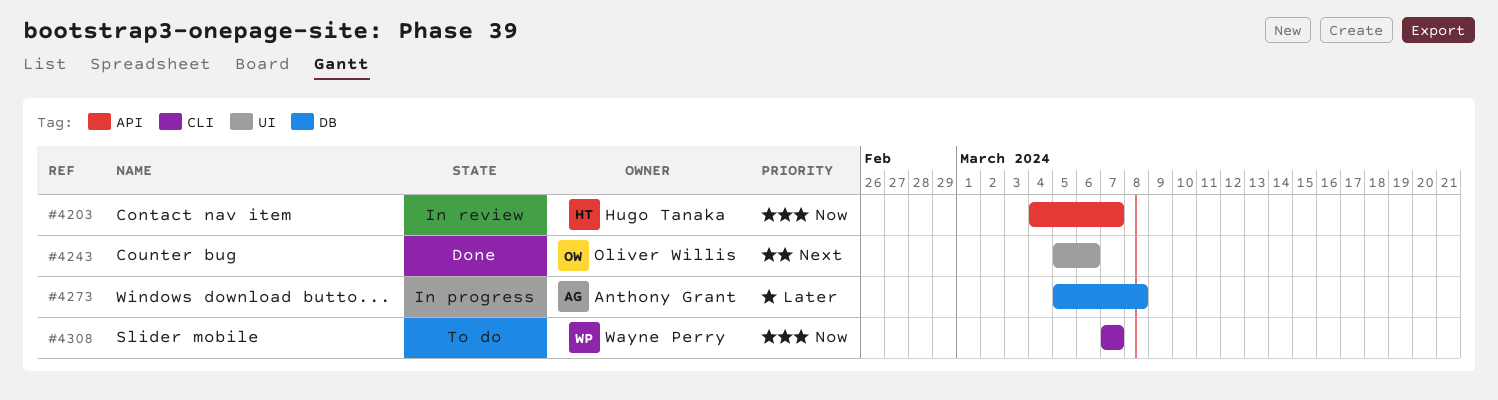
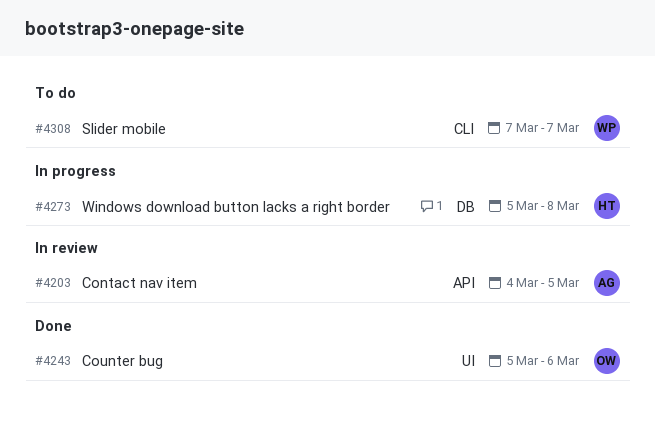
#4203, owner: Hugo Tanaka -> Anthony Grant
#4203, due: Mar 7 -> Mar 5
#4273, owner: Anthony Grant -> Hugo Tanaka

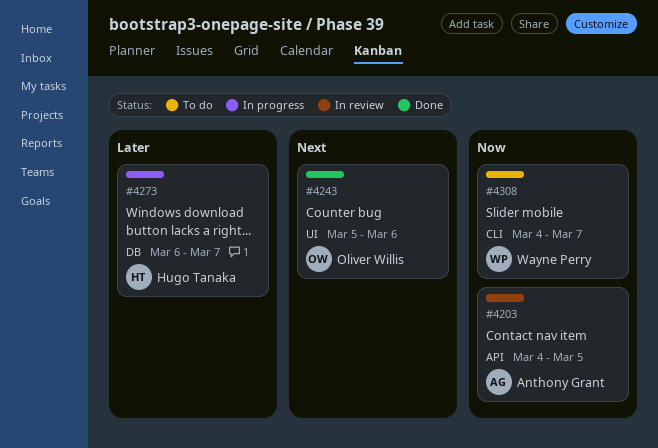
#4273, start: Mar 5 -> Mar 6
#4273, due: Mar 8 -> Mar 7
#4308, start: Mar 7 -> Mar 4

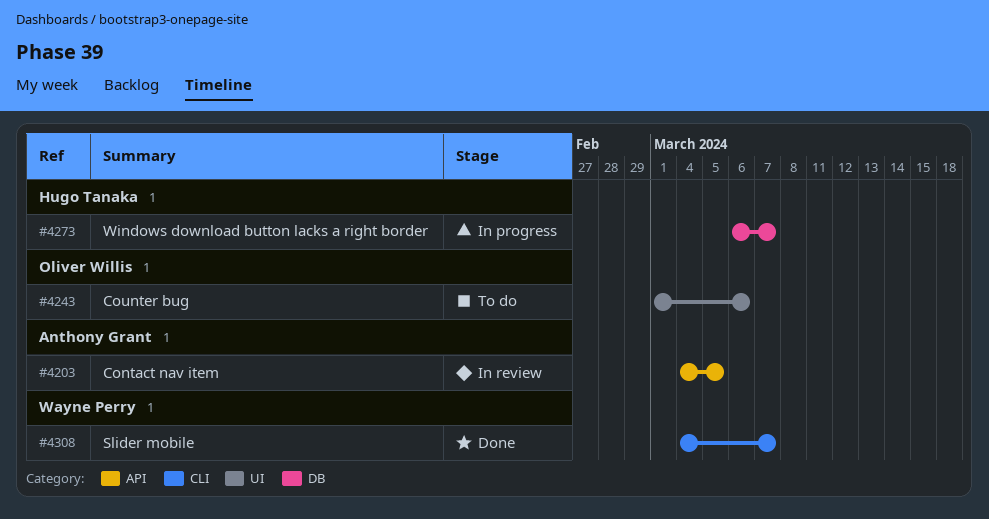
#4243, status: Done -> To do
#4243, start: Mar 5 -> Mar 1
#4308, status: To do -> Done

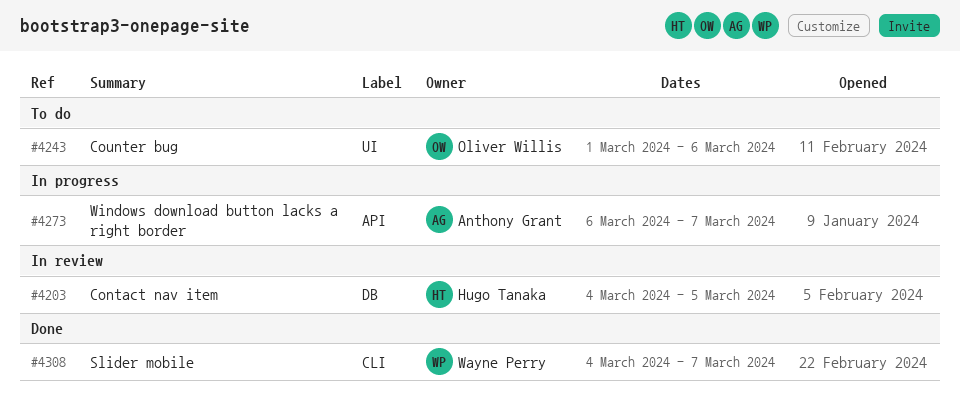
#4203, owner: Anthony Grant -> Hugo Tanaka
#4203, label: API -> DB
#4273, owner: Hugo Tanaka -> Anthony Grant
#4273, label: DB -> API

